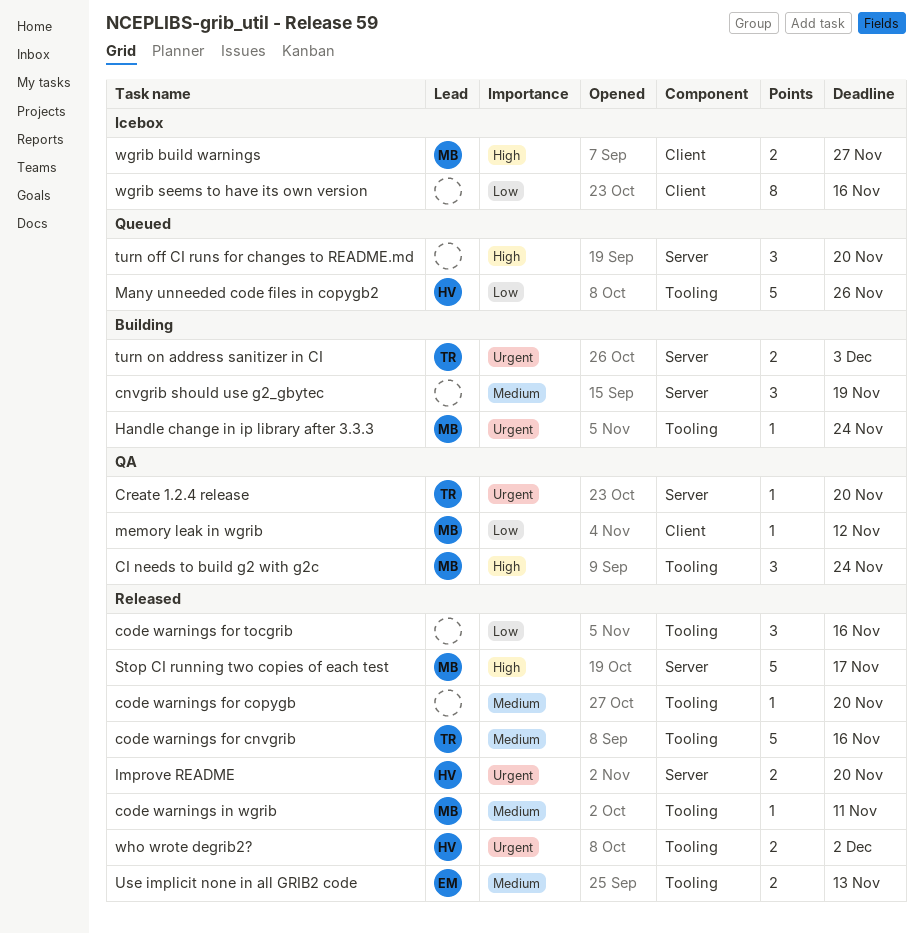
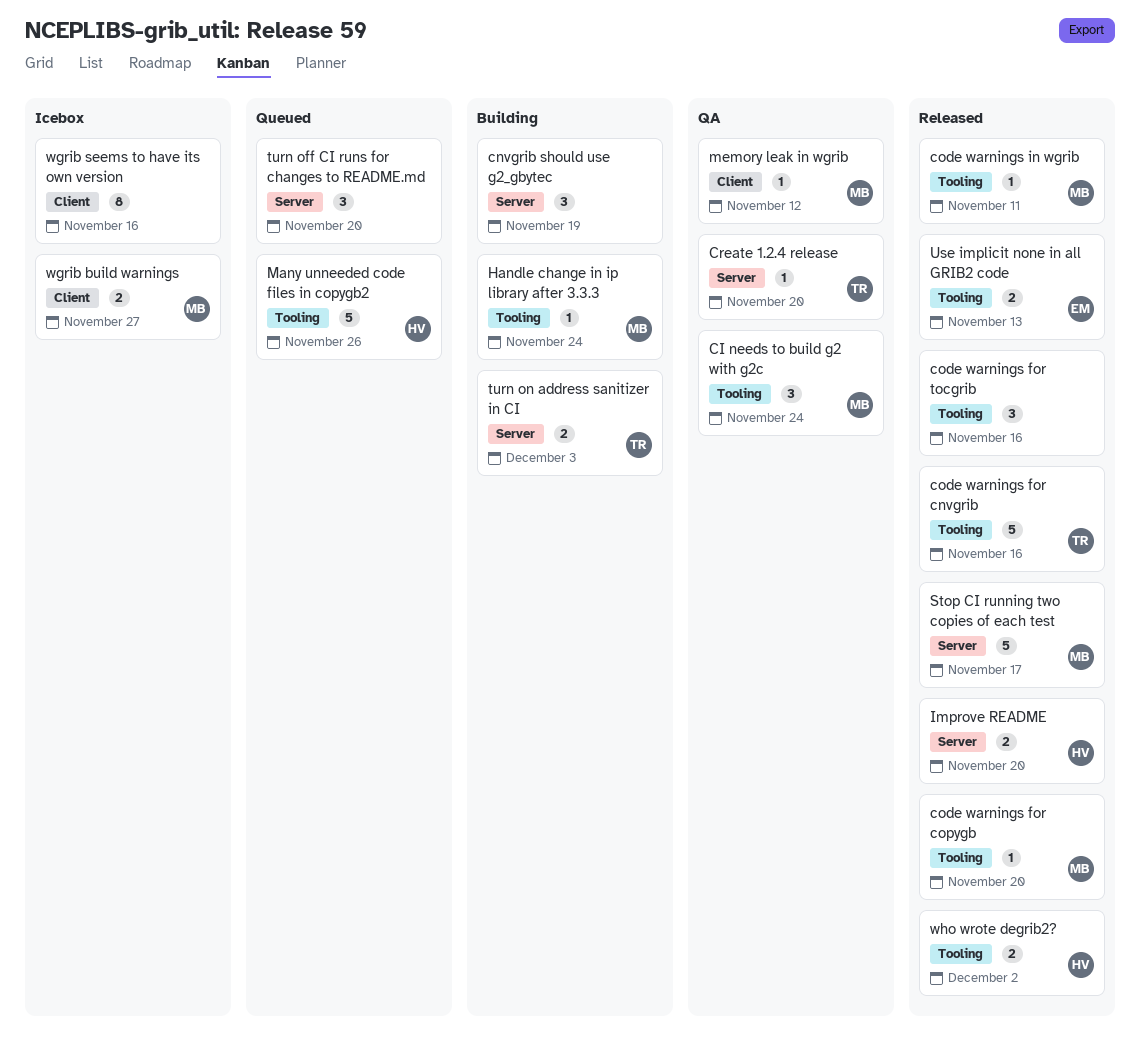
code warnings for copygb, owner: none -> MB

